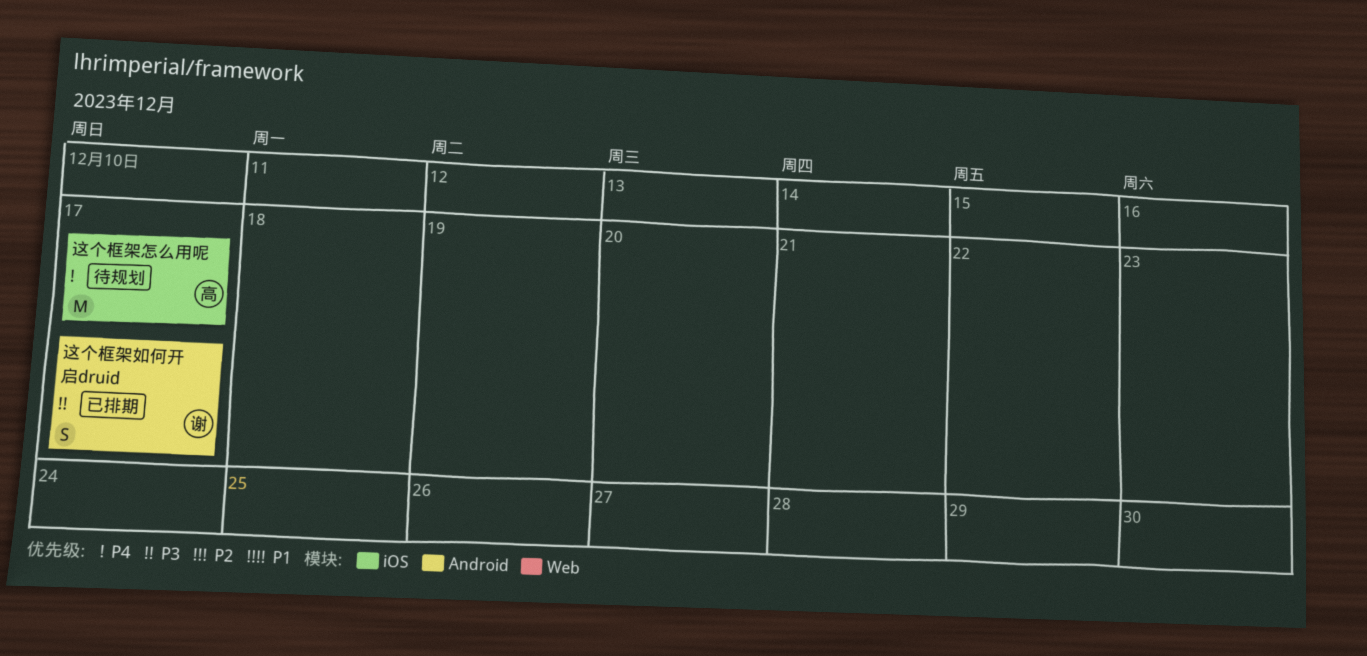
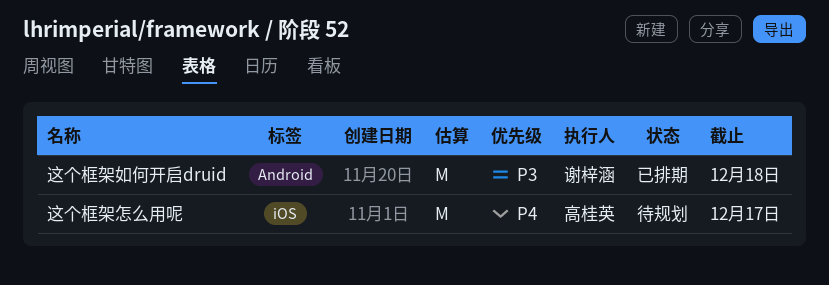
这个框架如何开启druid, estimate: S -> M
这个框架如何开启druid, due: Dec 17 -> Dec 18

